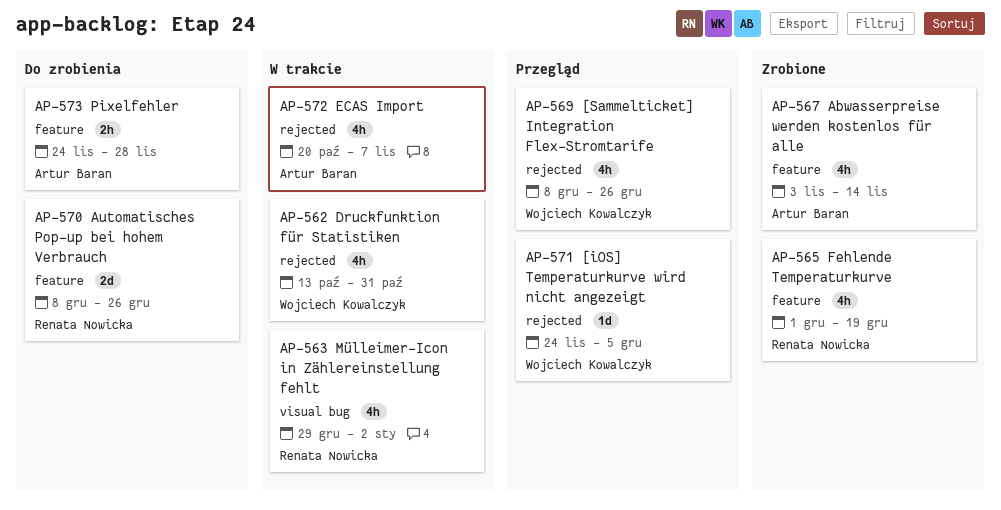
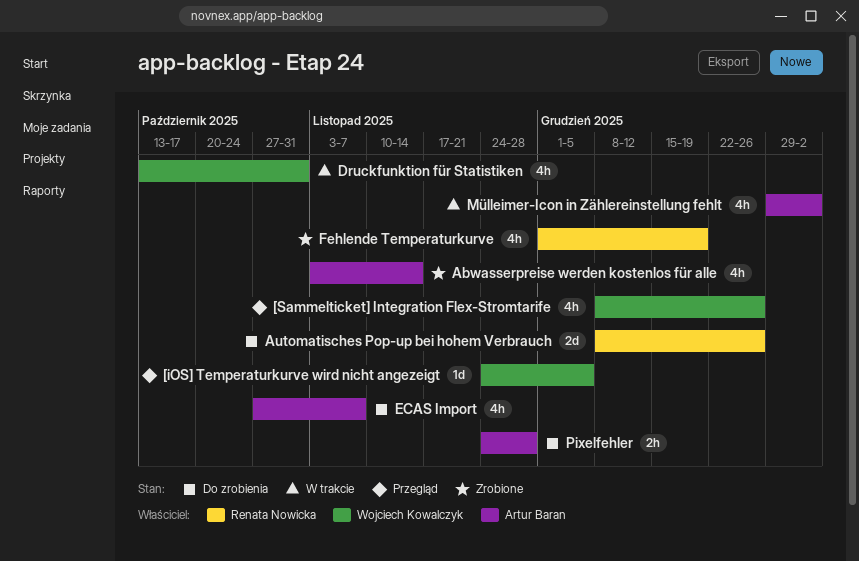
ECAS Import, status: W trakcie -> Do zrobienia
ECAS Import, start: Oct 20 -> Oct 27
Mülleimer-Icon in Zählereinstellung fehlt, owner: Renata Nowicka -> Artur Baran

